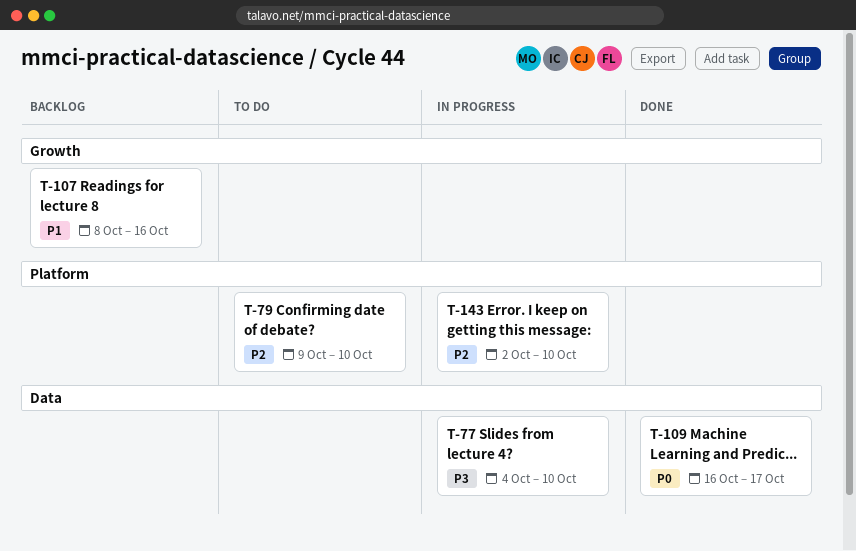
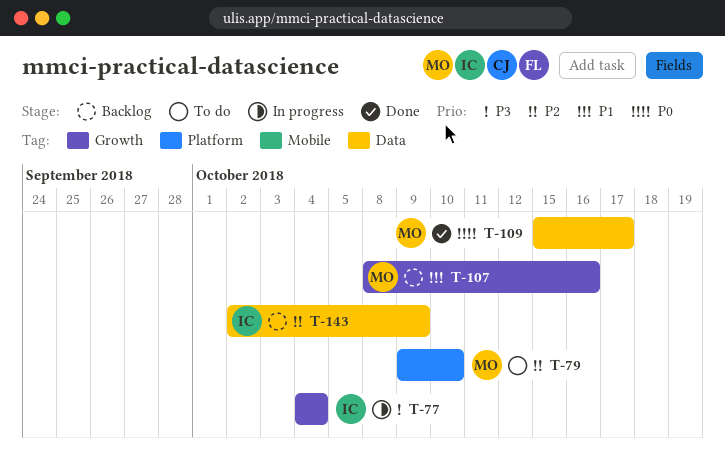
T-77, label: Data -> Growth
T-77, due: Oct 10 -> Oct 4
T-109, start: Oct 16 -> Oct 15
T-143, status: In progress -> Backlog
T-143, label: Platform -> Data
T-143, due: Oct 10 -> Oct 9

